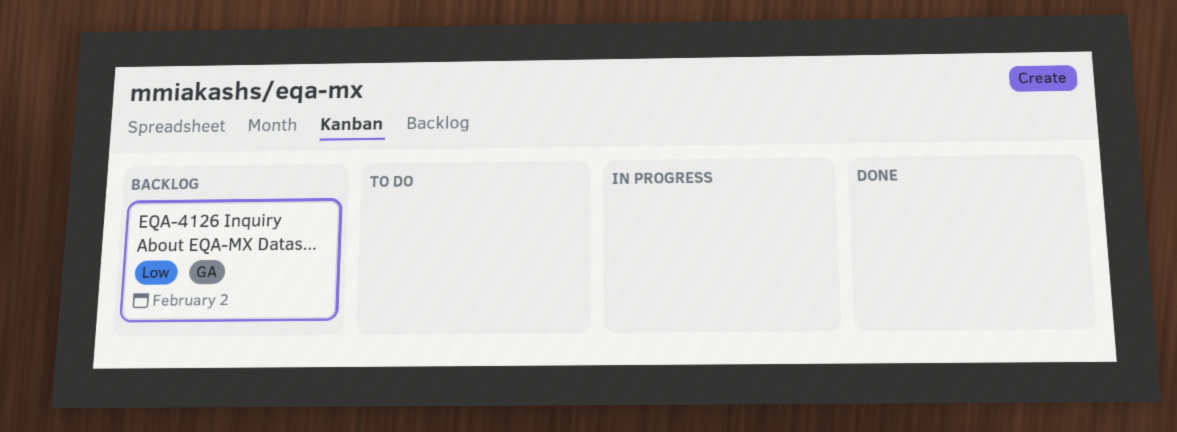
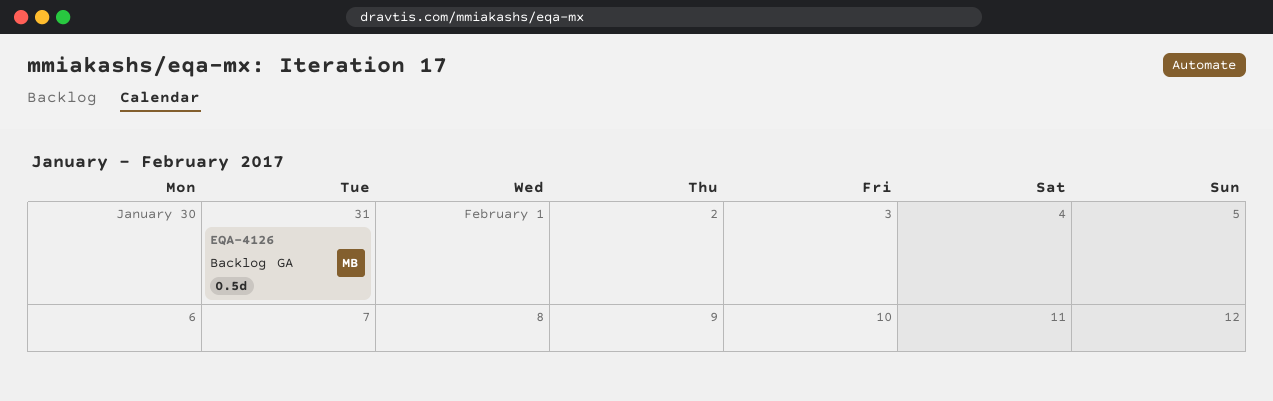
EQA-4126, due: Feb 2 -> Jan 31

